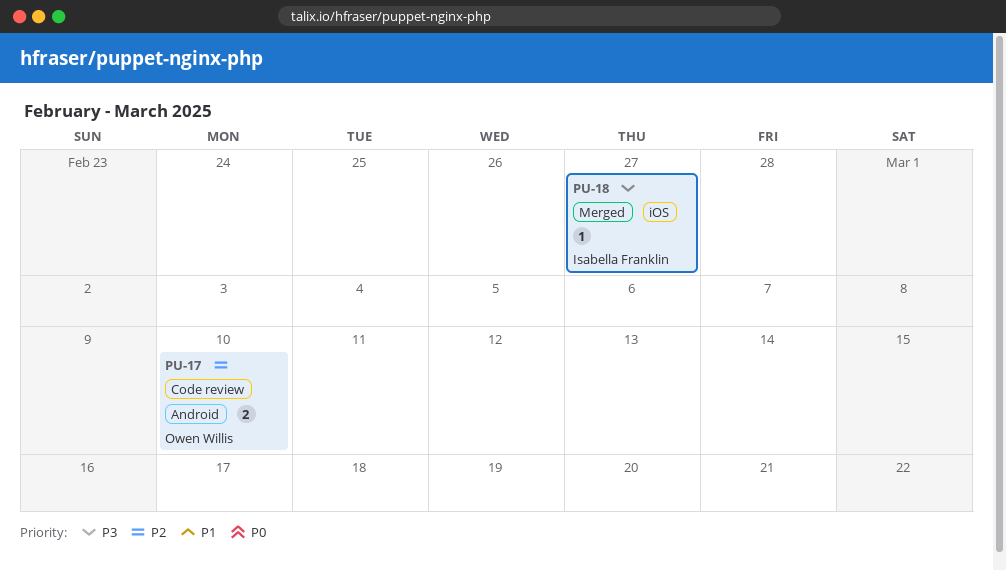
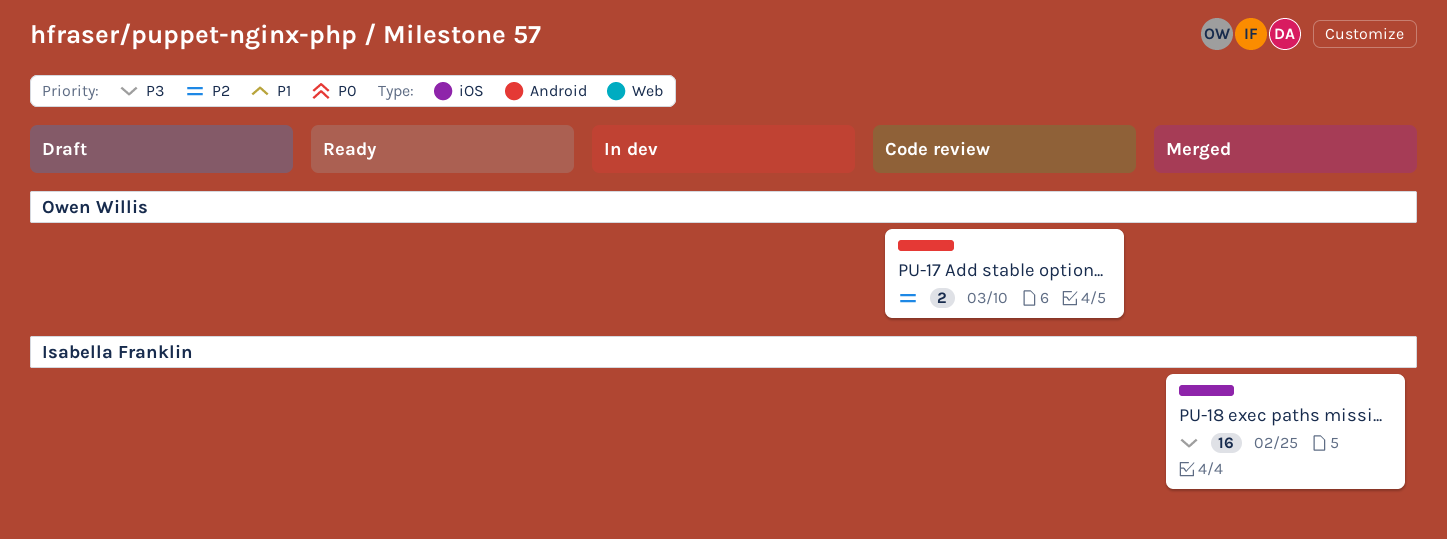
PU-18, estimate: 1 -> 16
PU-18, due: Feb 27 -> Feb 25

